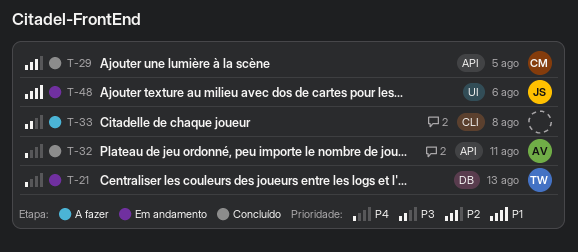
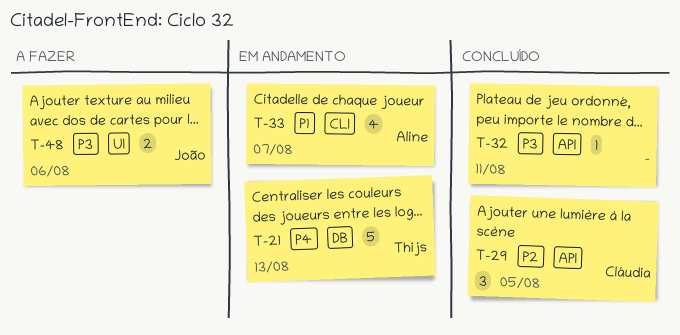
T-32, owner: Aline -> none
T-32, priority: P4 -> P3
T-33, status: A fazer -> Em andamento
T-33, owner: none -> Aline
T-33, priority: P3 -> P1
T-33, due: Aug 8 -> Aug 7
T-48, status: Em andamento -> A fazer
T-48, priority: P1 -> P3

